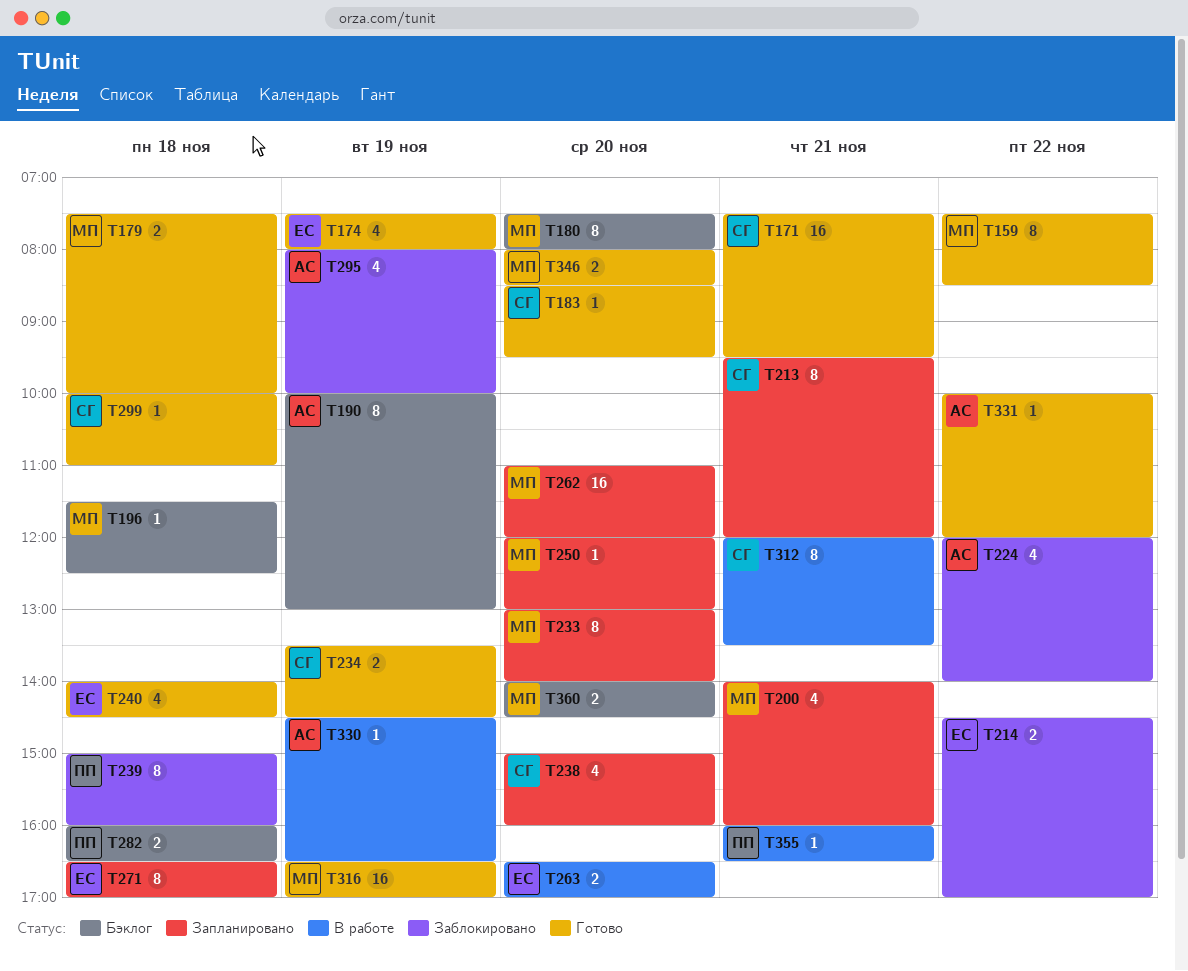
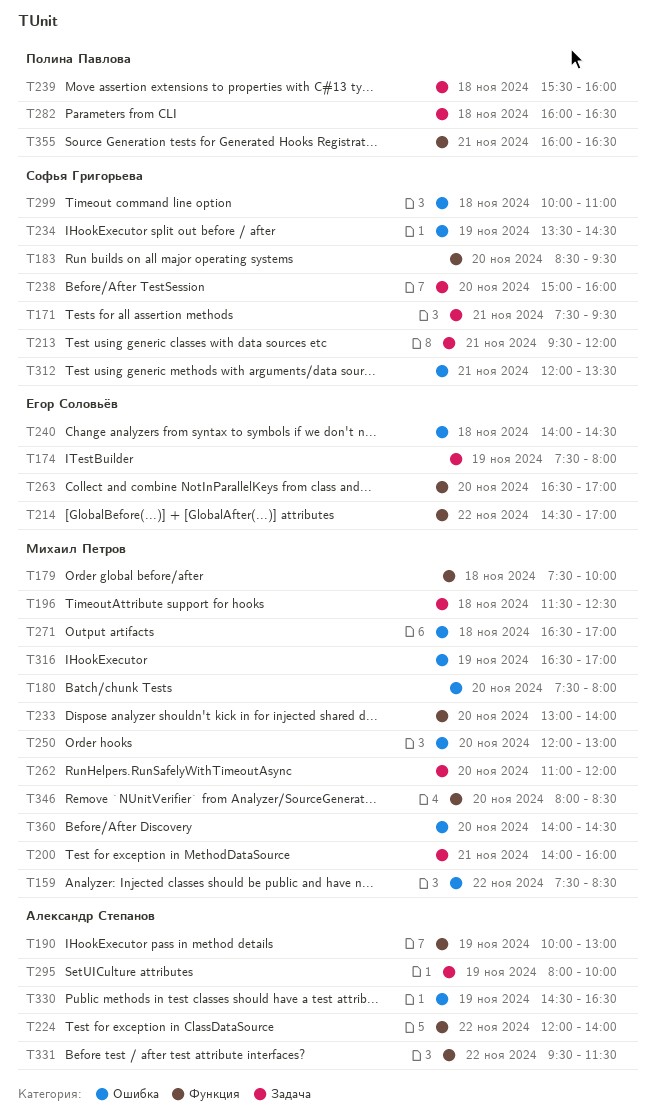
T239, begins: 15:00 -> 15:30
T271, owner: Егор Соловьёв -> Михаил Петров
T331, begins: 10:00 -> 09:30
T331, ends: 12:00 -> 11:30

